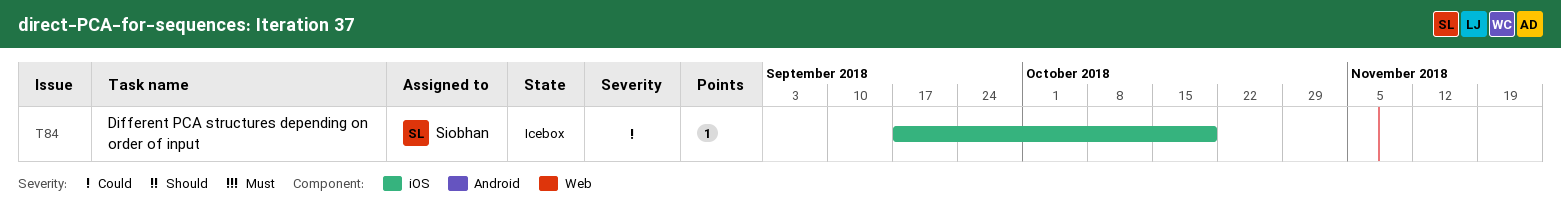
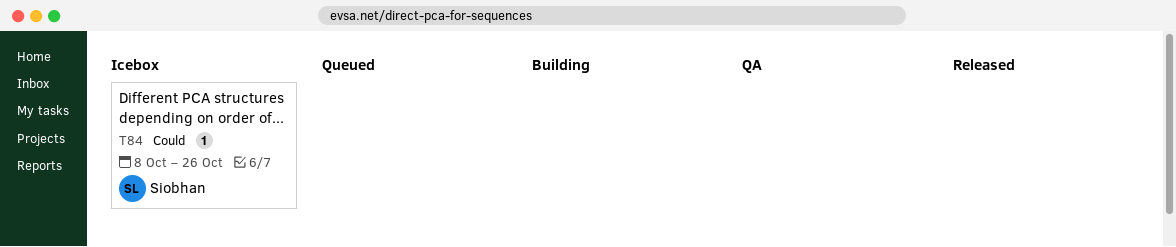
T84, start: Sep 17 -> Oct 8
T84, due: Oct 19 -> Oct 26

